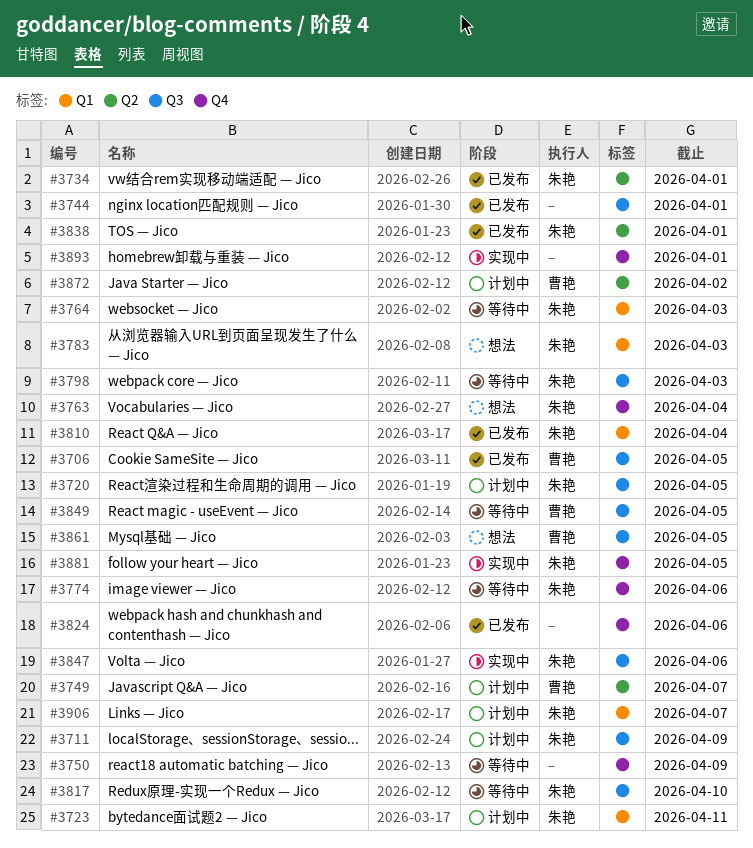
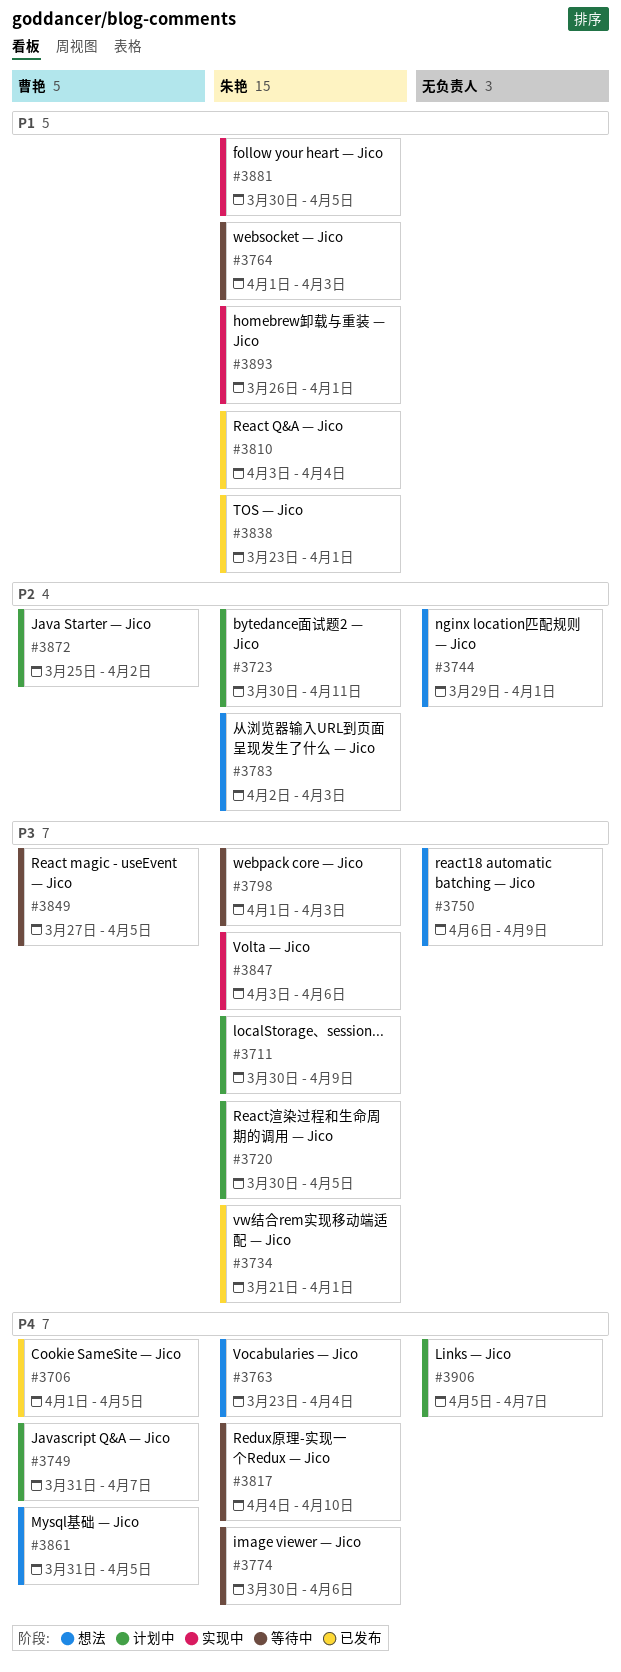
#3744, status: 已发布 -> 想法
#3750, status: 等待中 -> 想法
#3824: present -> none
#3893, owner: none -> 朱艳
#3906, owner: 朱艳 -> none

